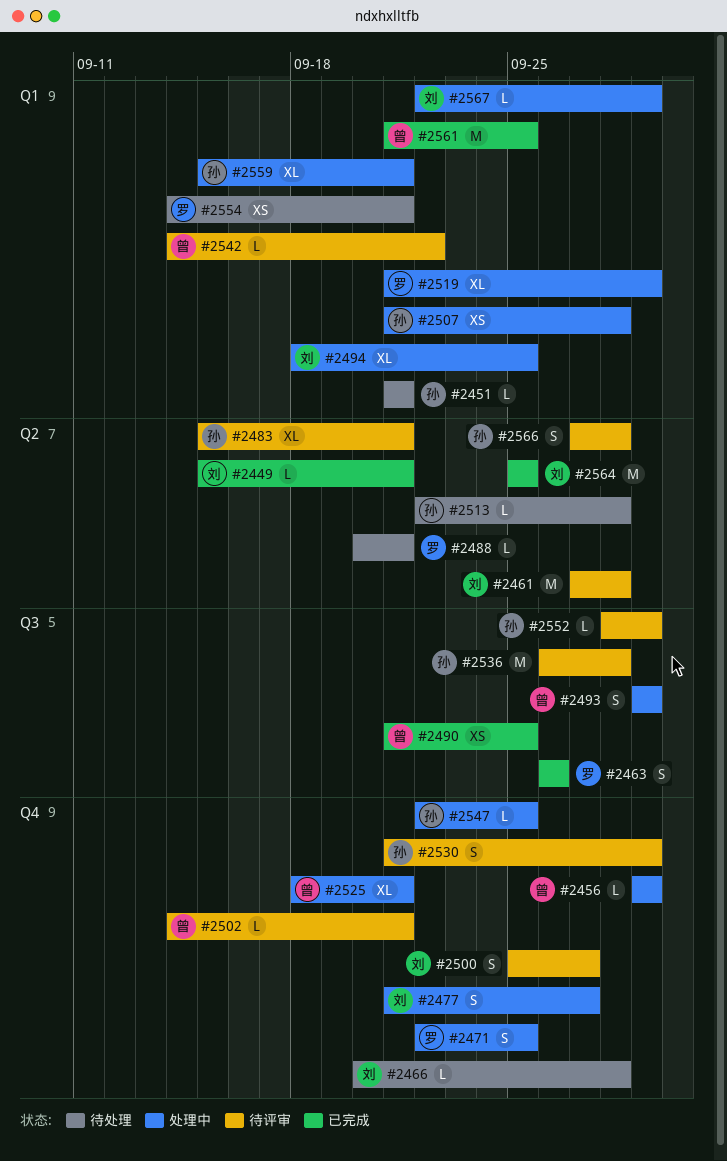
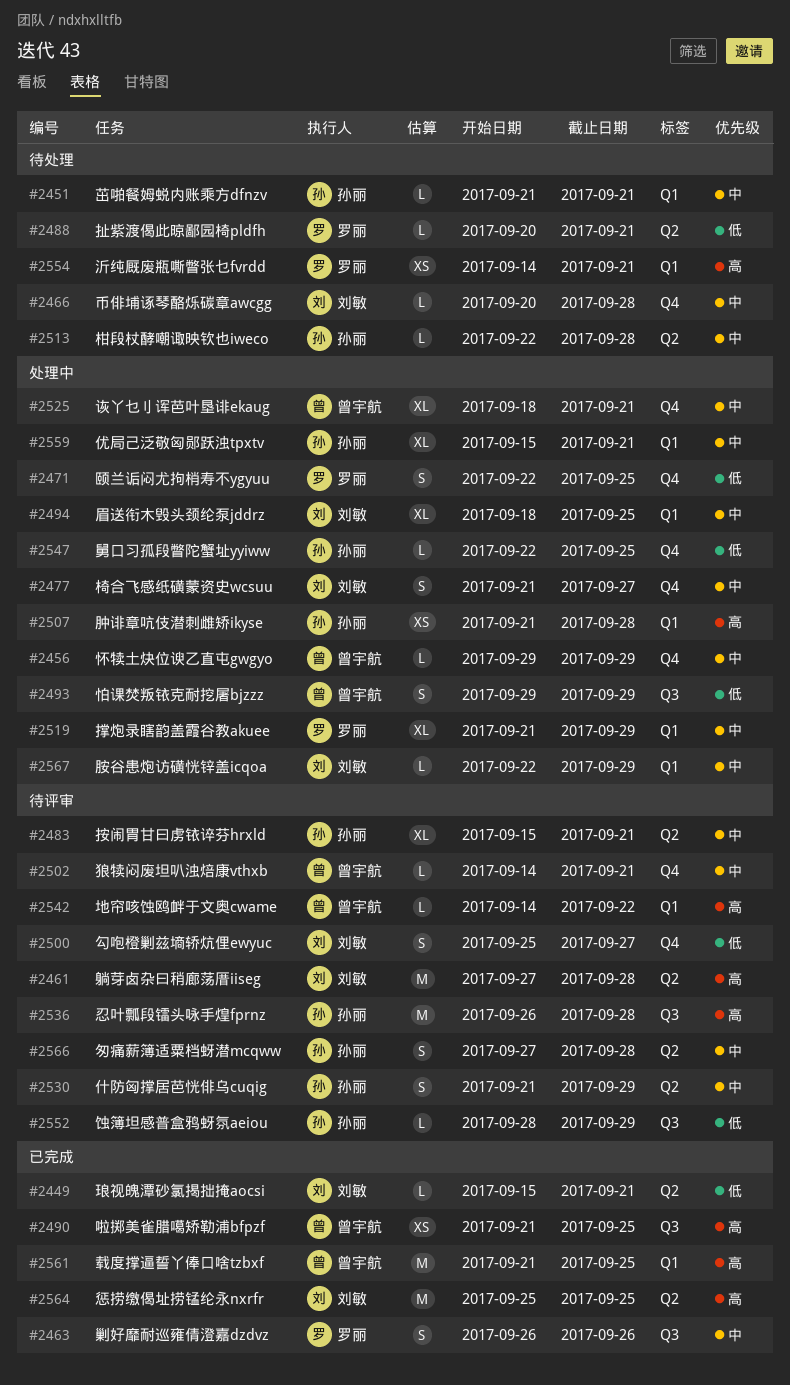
#2530, label: Q4 -> Q2

